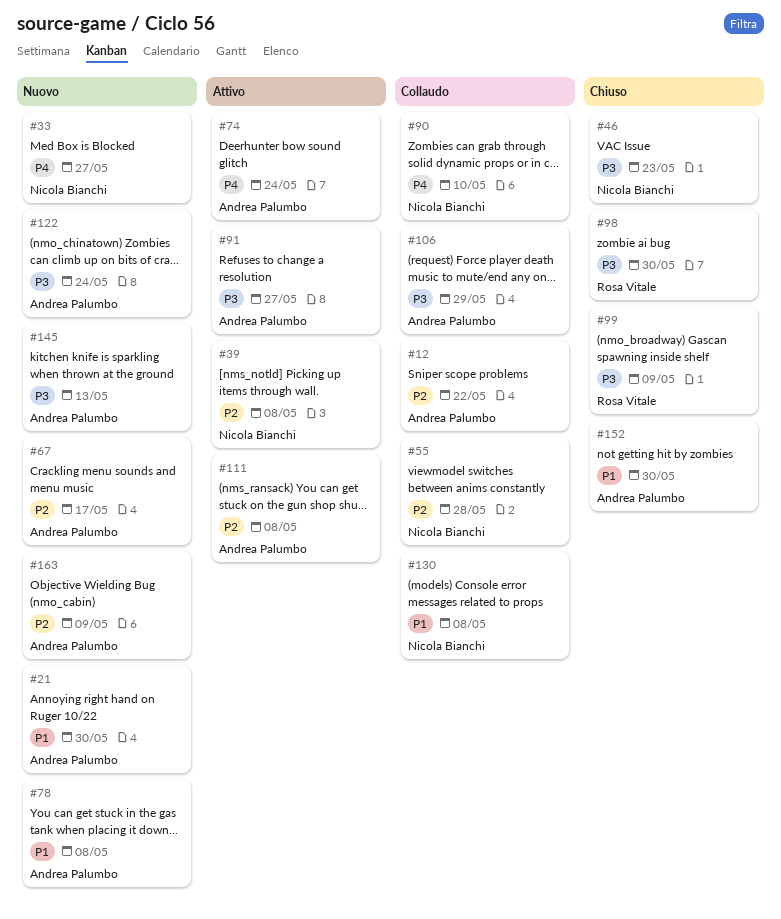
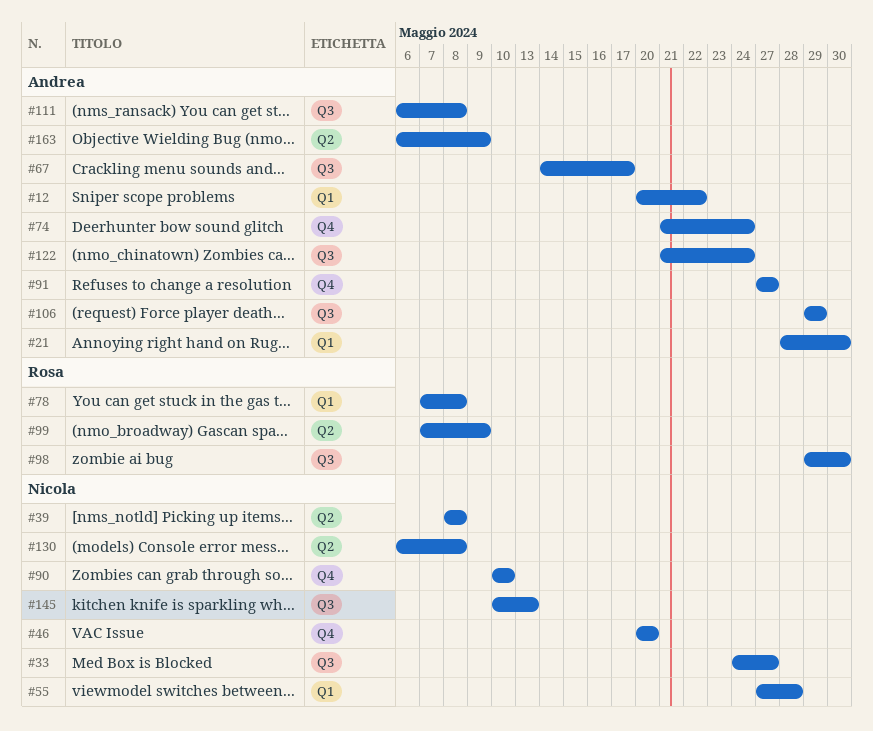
#46, due: May 23 -> May 20
#78, owner: Andrea Palumbo -> Rosa Vitale
#145, owner: Andrea Palumbo -> Nicola Bianchi
#152: present -> none

